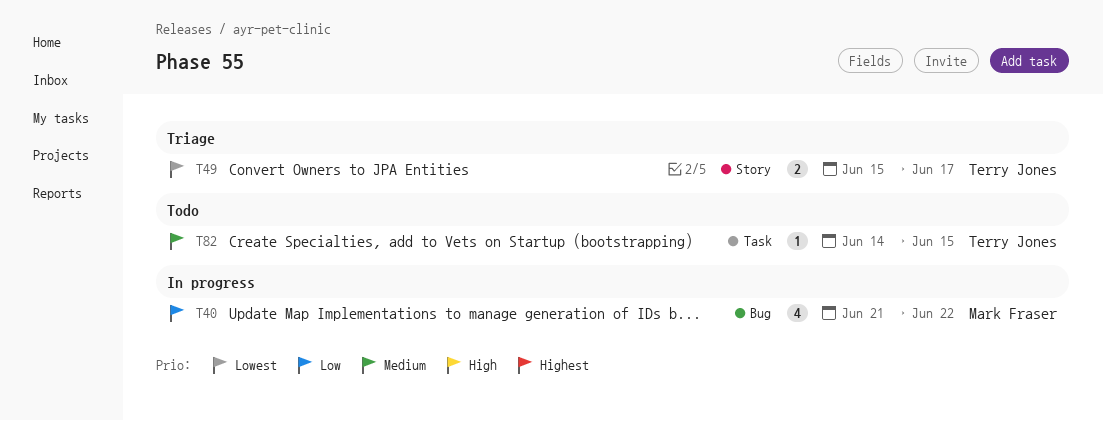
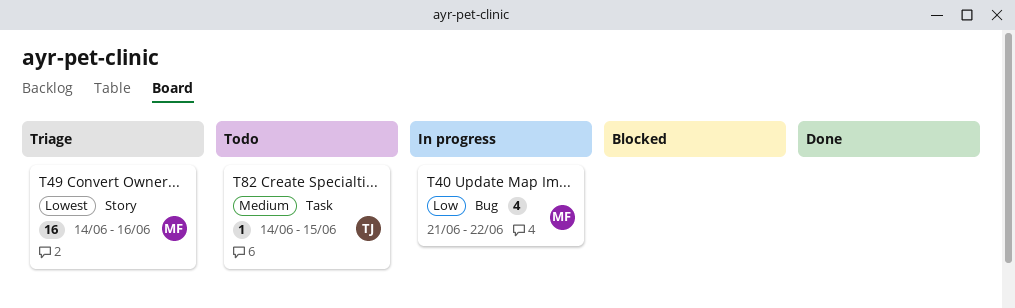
T49, owner: Terry Jones -> Mark Fraser
T49, estimate: 2 -> 16
T49, start: Jun 15 -> Jun 14
T49, due: Jun 17 -> Jun 16

